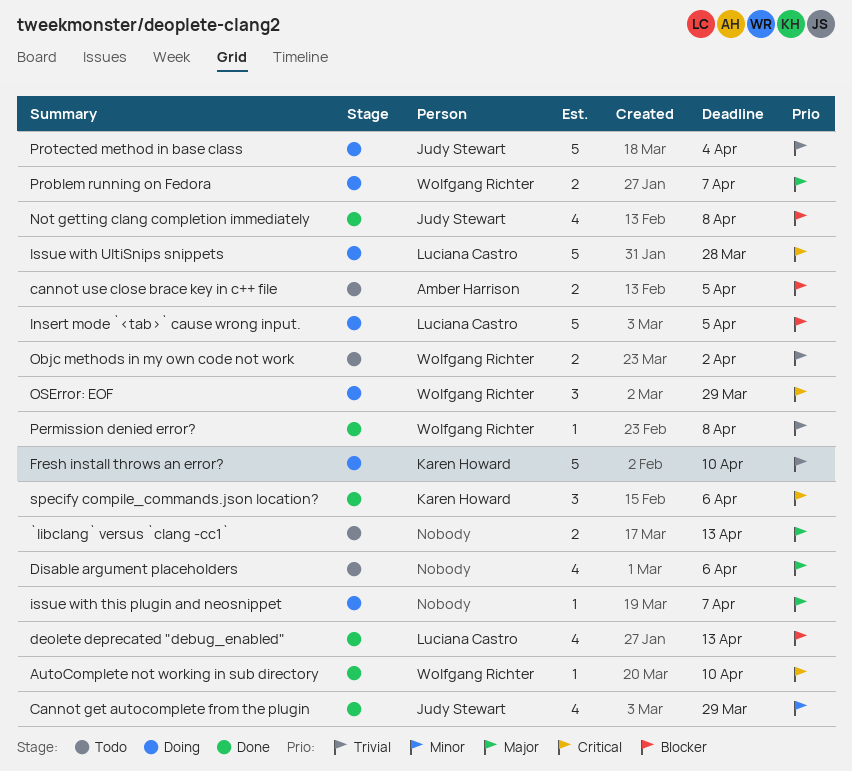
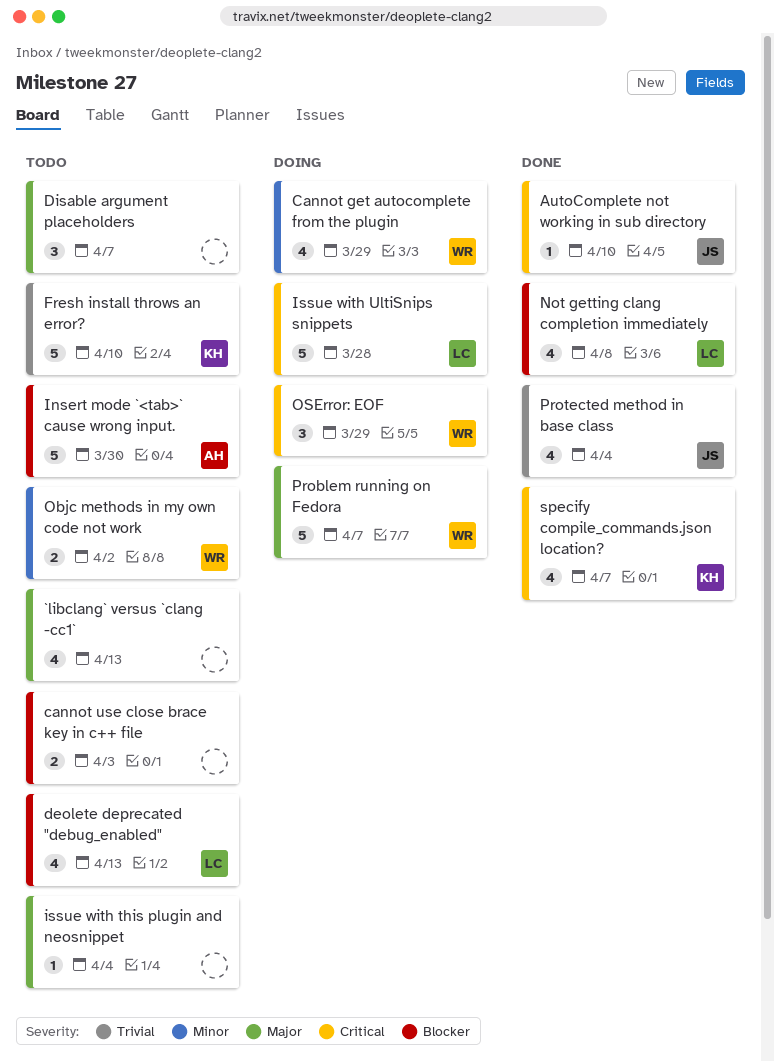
`libclang` versus `clang -cc1`, estimate: 2 -> 4
AutoComplete not working in sub directory, owner: Wolfgang Richter -> Judy Stewart
Cannot get autocomplete from the plugin, status: Done -> Doing
Cannot get autocomplete from the plugin, owner: Judy Stewart -> Wolfgang Richter
cannot use close brace key in c++ file, owner: Amber Harrison -> none
cannot use close brace key in c++ file, due: Apr 5 -> Apr 3
deolete deprecated "debug_enabled", status: Done -> Todo
Disable argument placeholders, estimate: 4 -> 3
Disable argument placeholders, due: Apr 6 -> Apr 7
Fresh install throws an error?, status: Doing -> Todo
Insert mode `<tab>` cause wrong input., status: Doing -> Todo
Insert mode `<tab>` cause wrong input., owner: Luciana Castro -> Amber Harrison
Insert mode `<tab>` cause wrong input., due: Apr 5 -> Mar 30
issue with this plugin and neosnippet, status: Doing -> Todo
issue with this plugin and neosnippet, due: Apr 7 -> Apr 4
Not getting clang completion immediately, owner: Judy Stewart -> Luciana Castro
Objc methods in my own code not work, priority: Trivial -> Minor
Permission denied error?: present -> none
Problem running on Fedora, estimate: 2 -> 5
Protected method in base class, status: Doing -> Done
Protected method in base class, estimate: 5 -> 4
specify compile_commands.json location?, estimate: 3 -> 4
specify compile_commands.json location?, due: Apr 6 -> Apr 7

